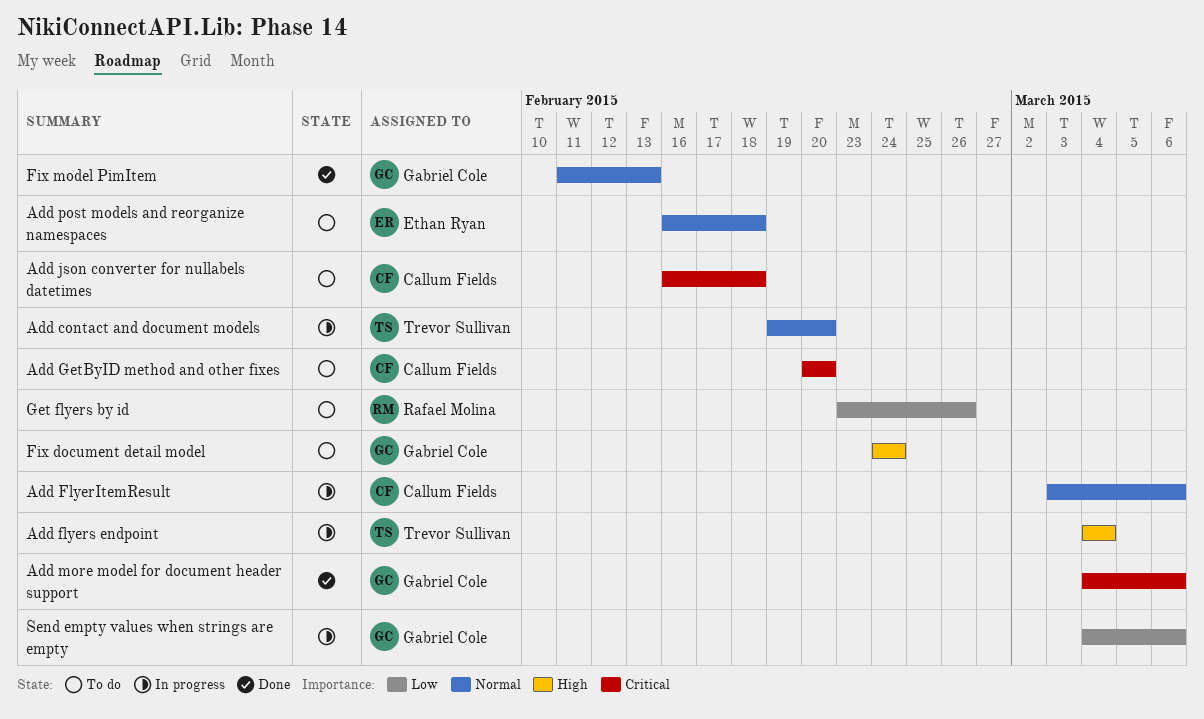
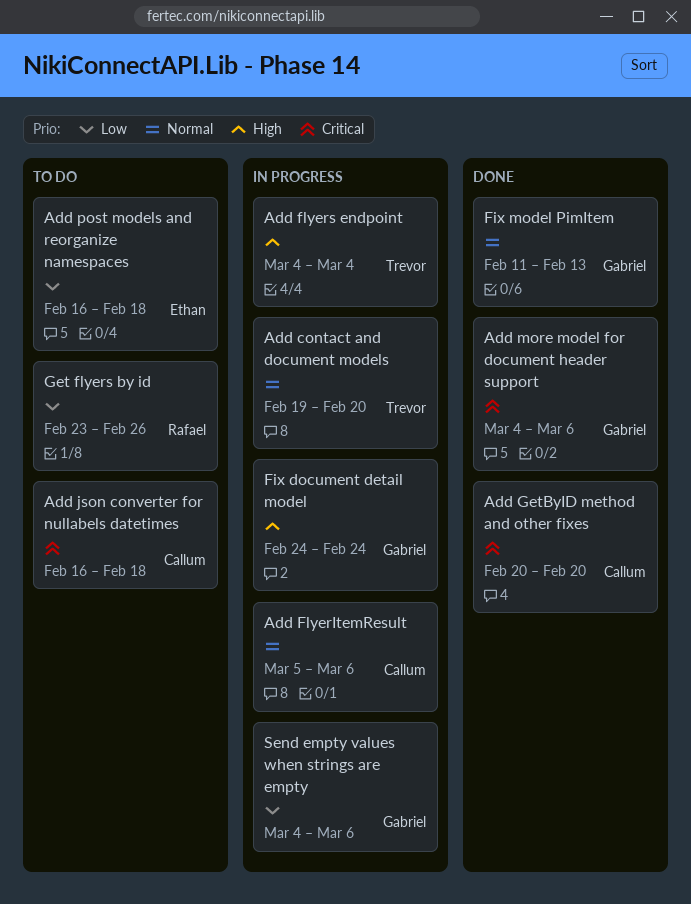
Add FlyerItemResult, start: Mar 3 -> Mar 5
Add GetByID method and other fixes, status: To do -> Done
Add post models and reorganize namespaces, priority: Normal -> Low
Fix document detail model, status: To do -> In progress

